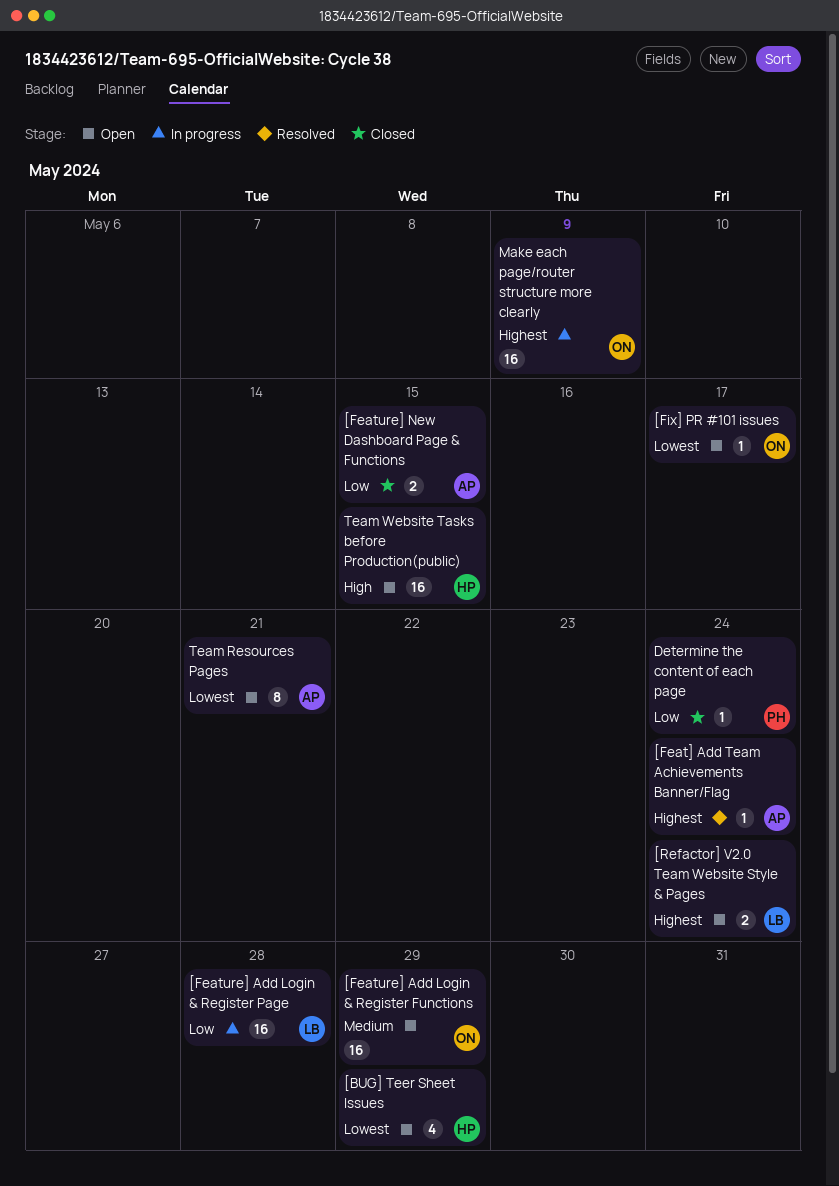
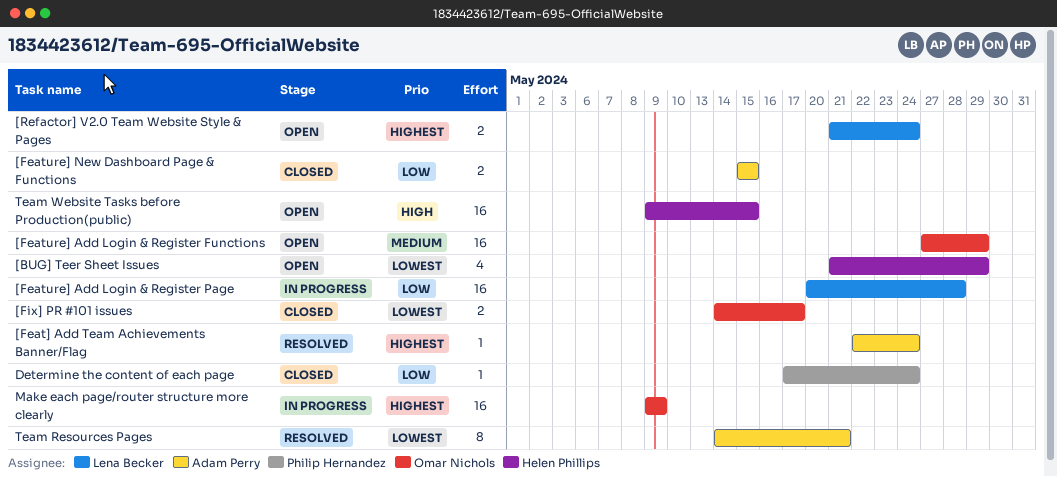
[Fix] PR #101 issues, status: Open -> Closed
[Fix] PR #101 issues, estimate: 1 -> 2
Team Resources Pages, status: Open -> Resolved

